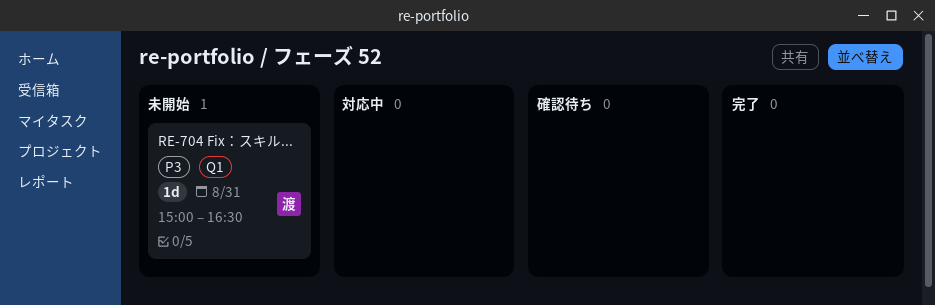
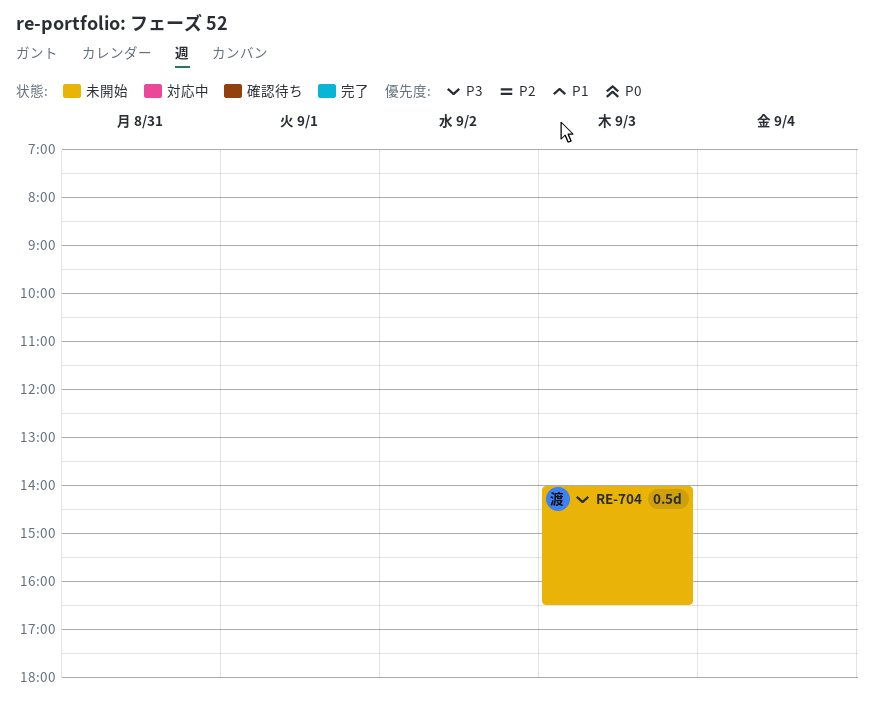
RE-704, estimate: 1d -> 0.5d
RE-704, day: Aug 31 -> Sep 3
RE-704, begins: 15:00 -> 14:00

